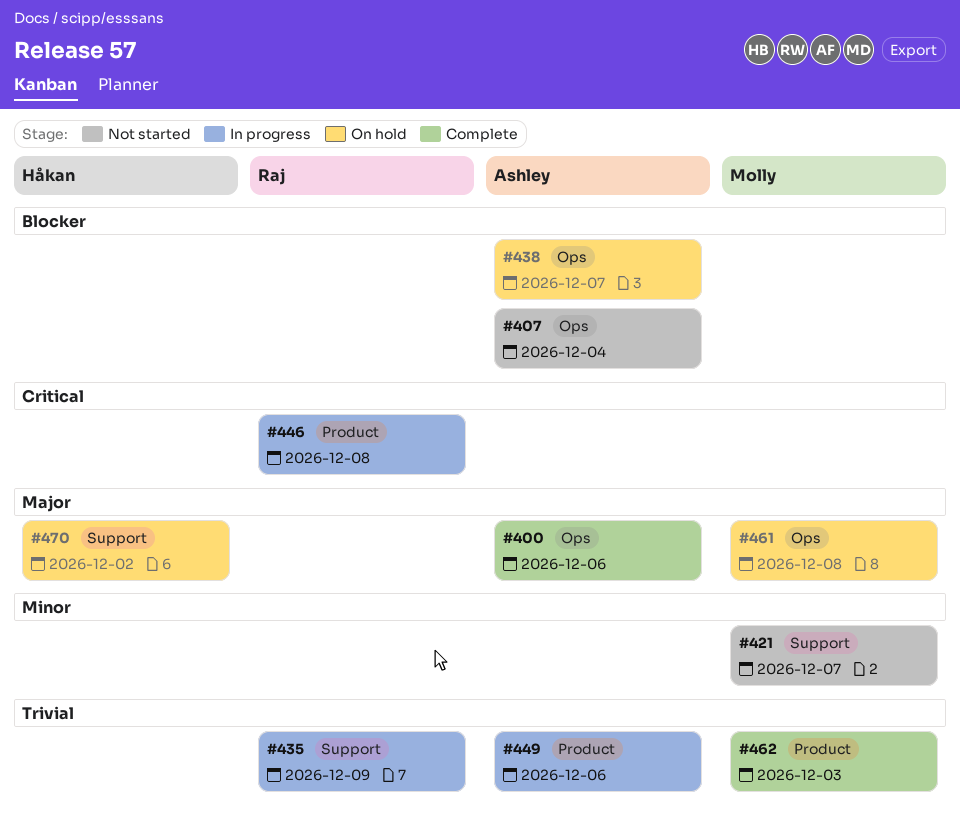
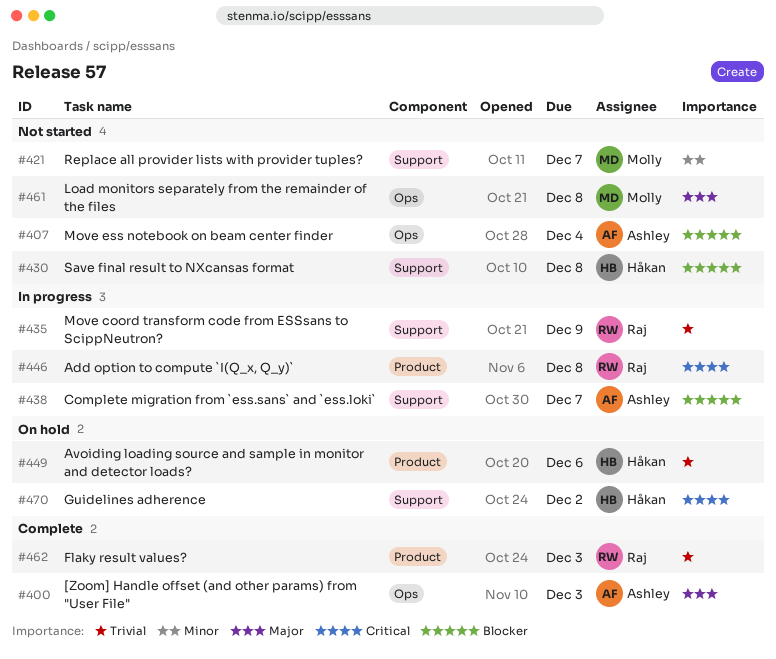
#400, due: Dec 6 -> Dec 3
#430: none -> present
#438, status: On hold -> In progress
#438, label: Ops -> Support
#449, status: In progress -> On hold
#449, owner: Ashley -> Håkan
#461, status: On hold -> Not started
#462, owner: Molly -> Raj
#470, priority: Major -> Critical

